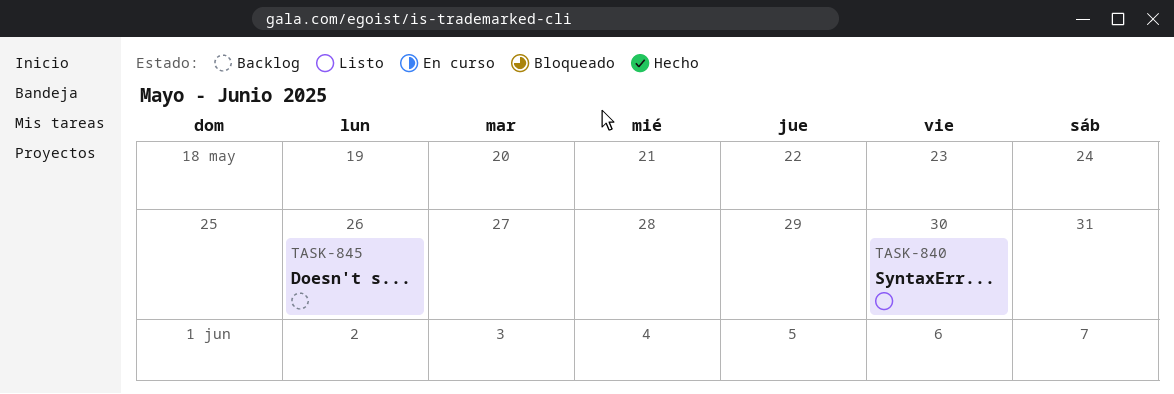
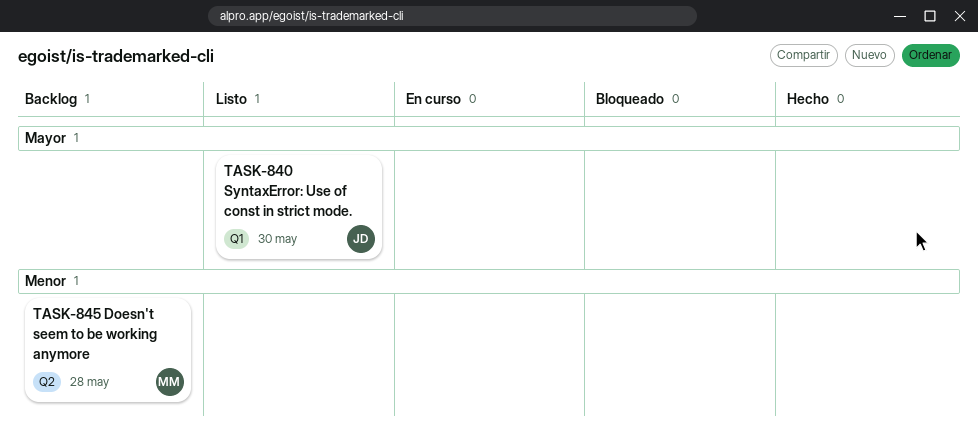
TASK-845, due: May 26 -> May 28

